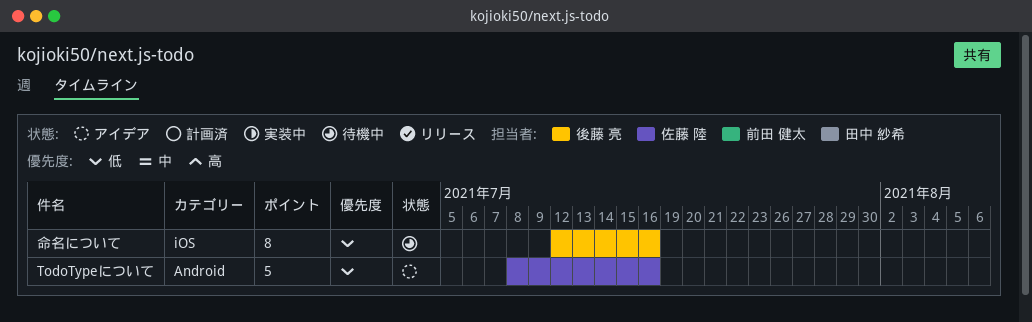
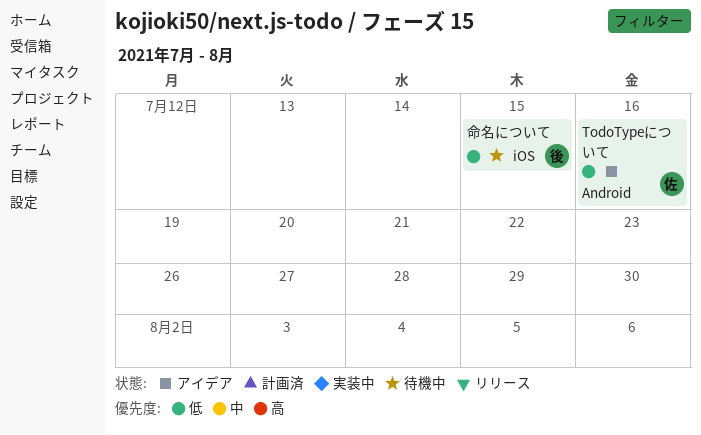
命名について, due: Jul 16 -> Jul 15

